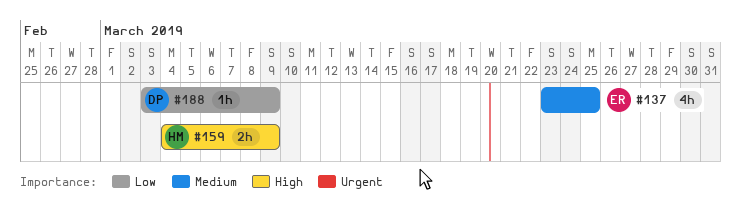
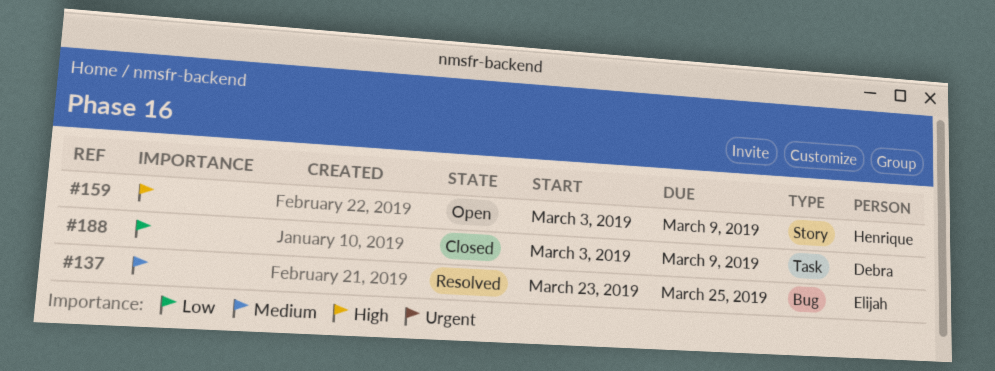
#159, start: Mar 4 -> Mar 3

